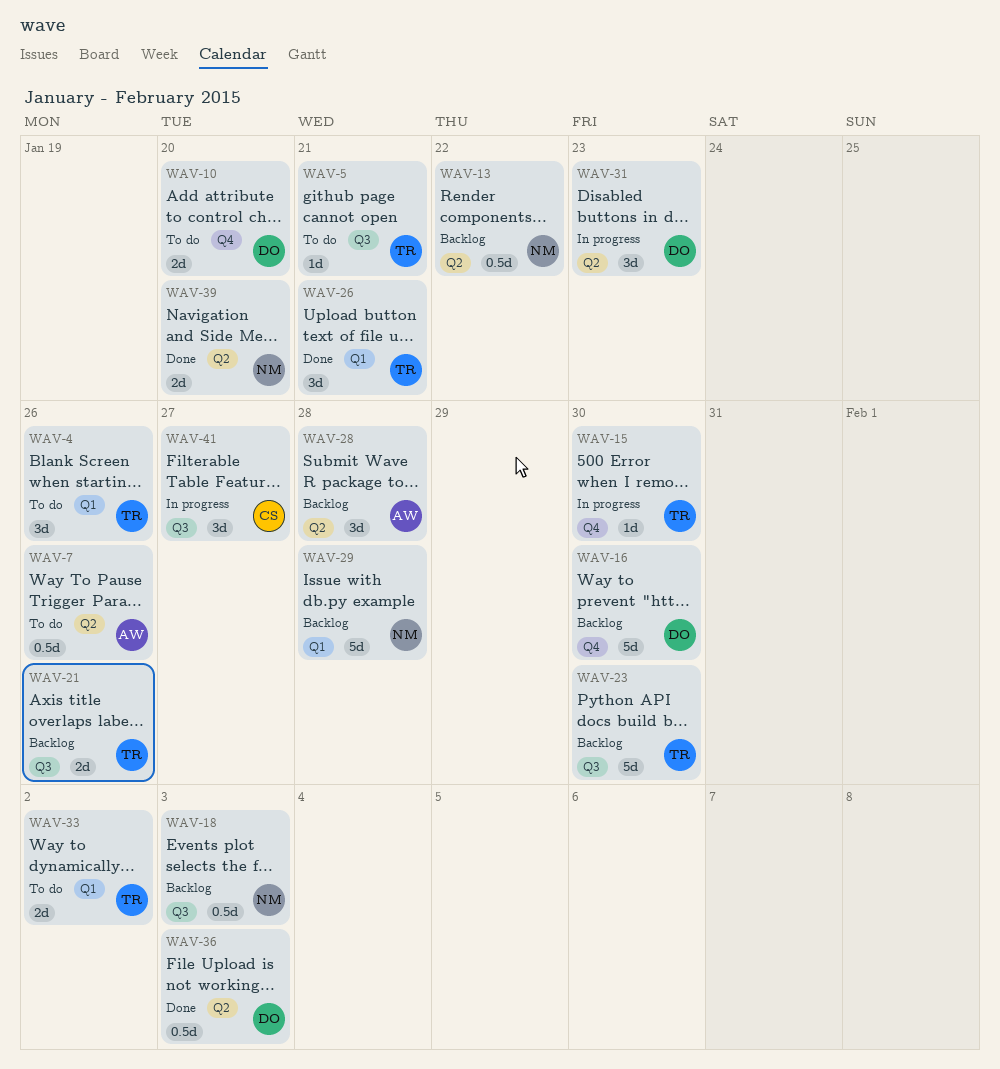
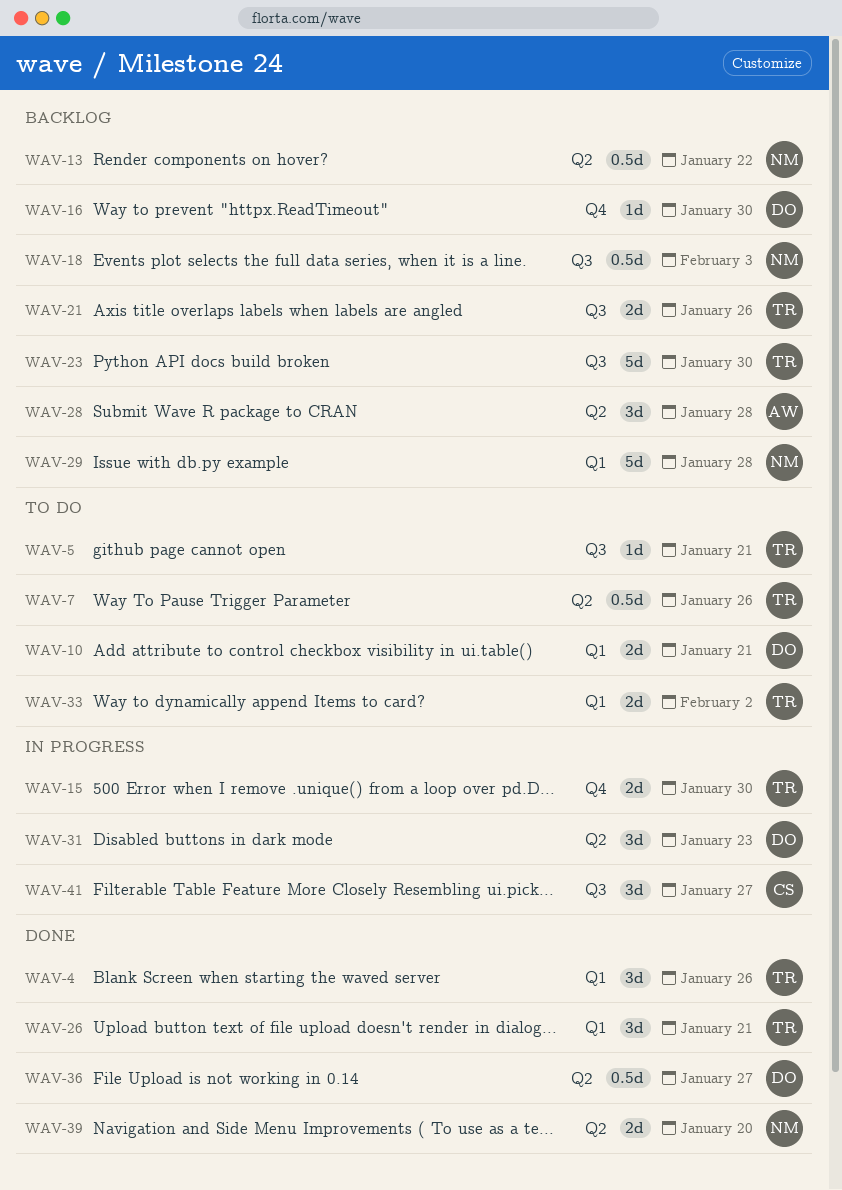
WAV-4, status: To do -> Done
WAV-7, owner: AW -> TR
WAV-10, label: Q4 -> Q1
WAV-10, due: Jan 20 -> Jan 21
WAV-15, estimate: 1d -> 2d
WAV-16, estimate: 5d -> 1d
WAV-36, due: Feb 3 -> Jan 27

